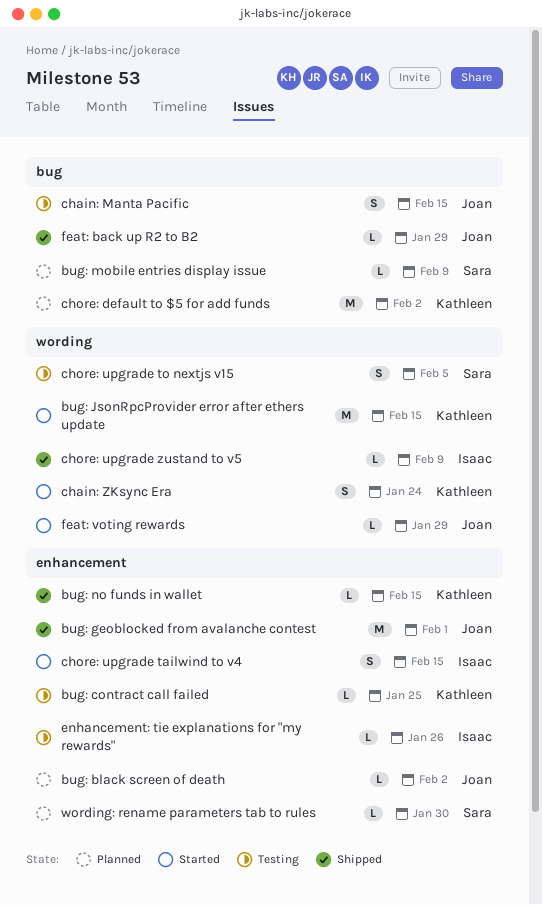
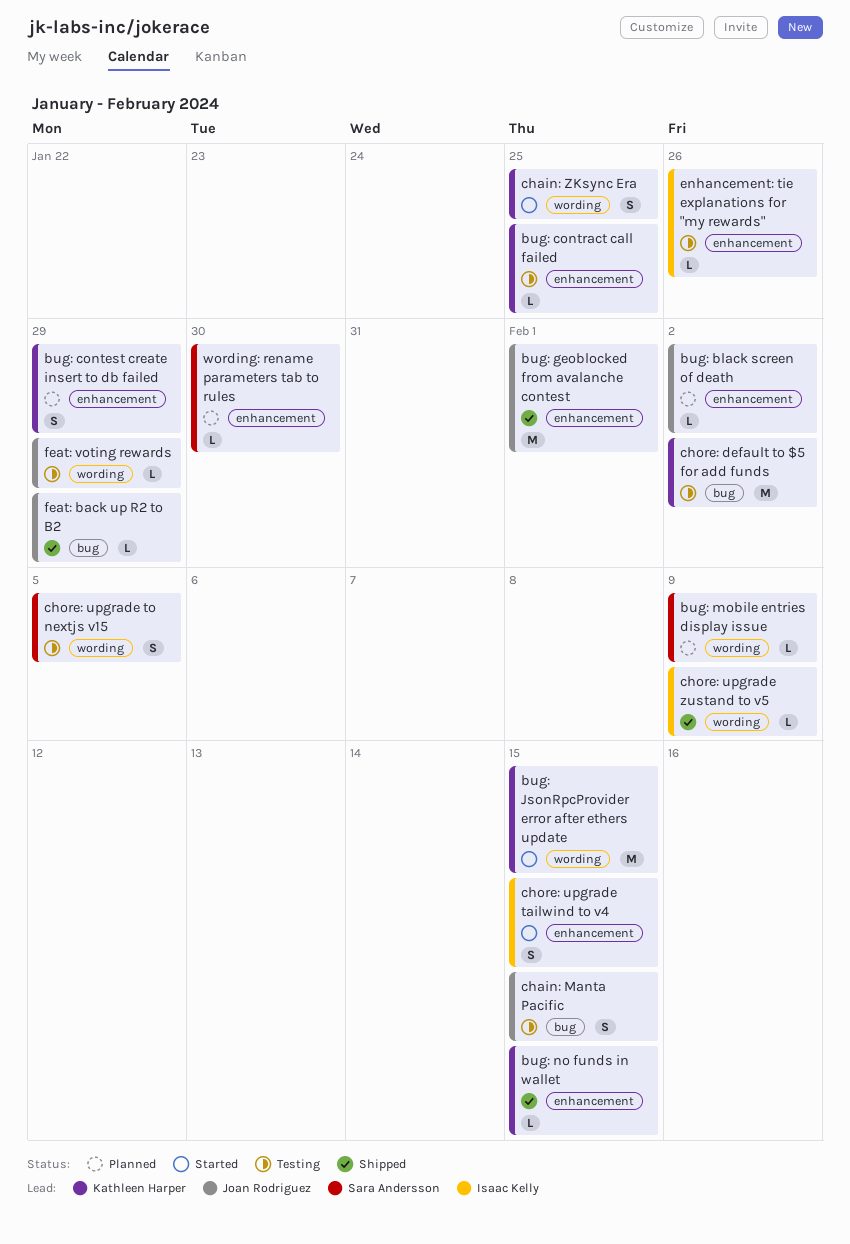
bug: contest create insert to db failed: none -> present
bug: mobile entries display issue, label: bug -> wording
chain: ZKsync Era, due: Jan 24 -> Jan 25
chore: default to $5 for add funds, status: Planned -> Testing
feat: voting rewards, status: Started -> Testing

